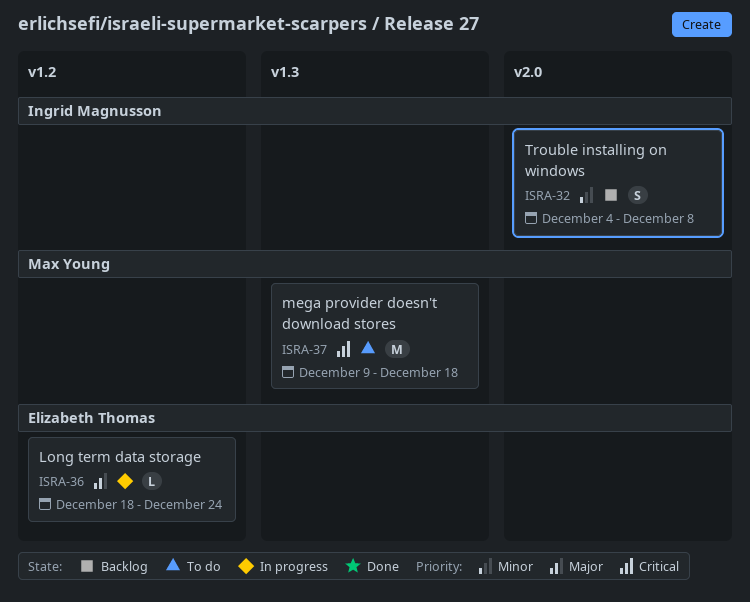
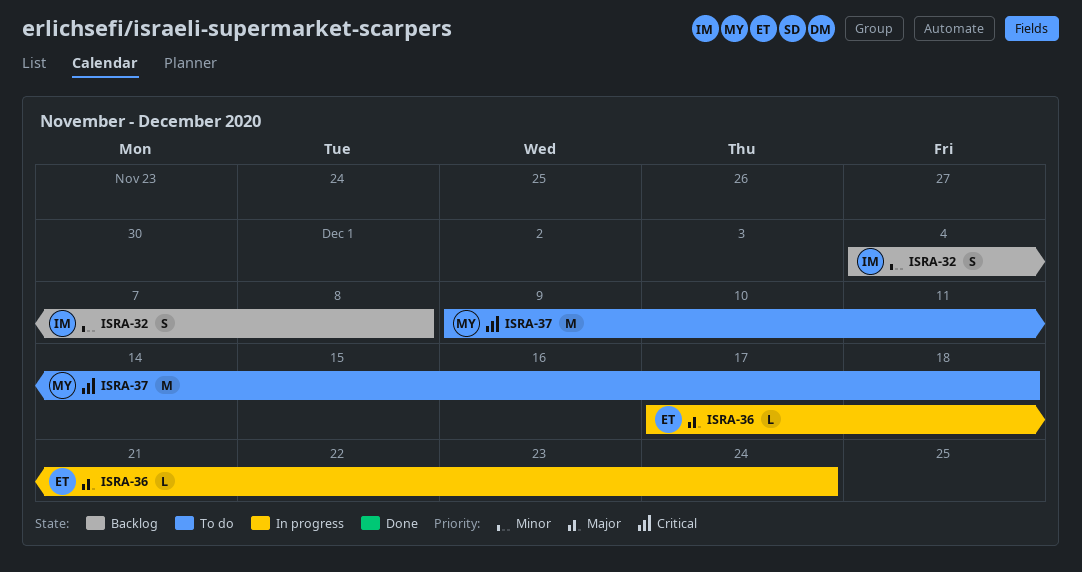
ISRA-36, start: Dec 18 -> Dec 17

